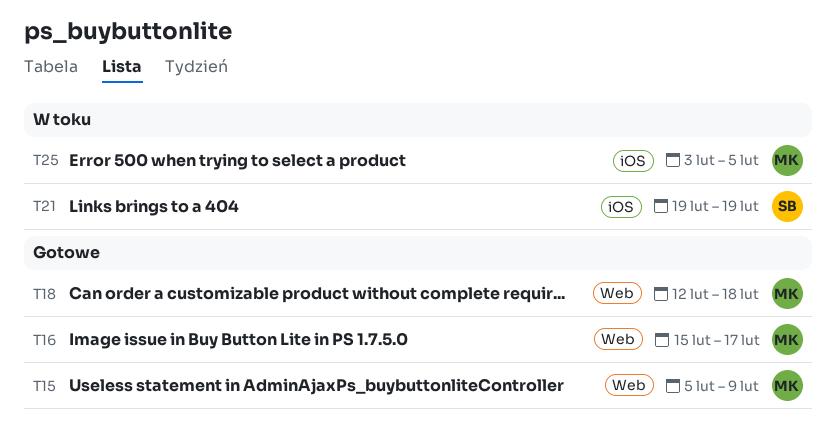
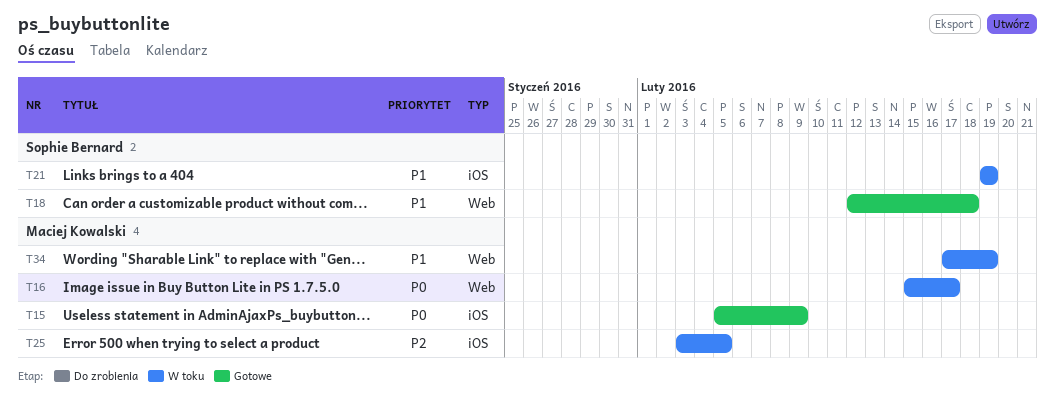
T15, label: Web -> iOS
T16, status: Gotowe -> W toku
T18, owner: Maciej Kowalski -> Sophie Bernard
T34: none -> present

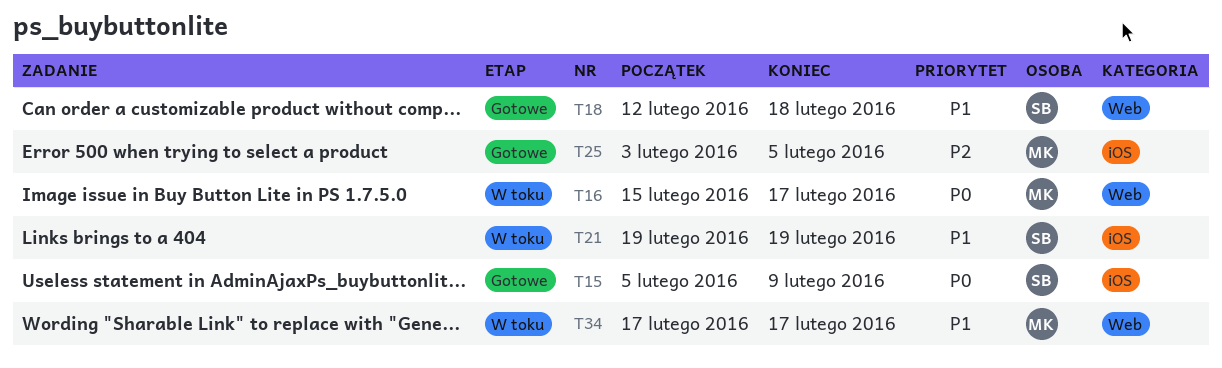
T15, owner: Maciej Kowalski -> Sophie Bernard
T25, status: W toku -> Gotowe
T34, due: Feb 19 -> Feb 17

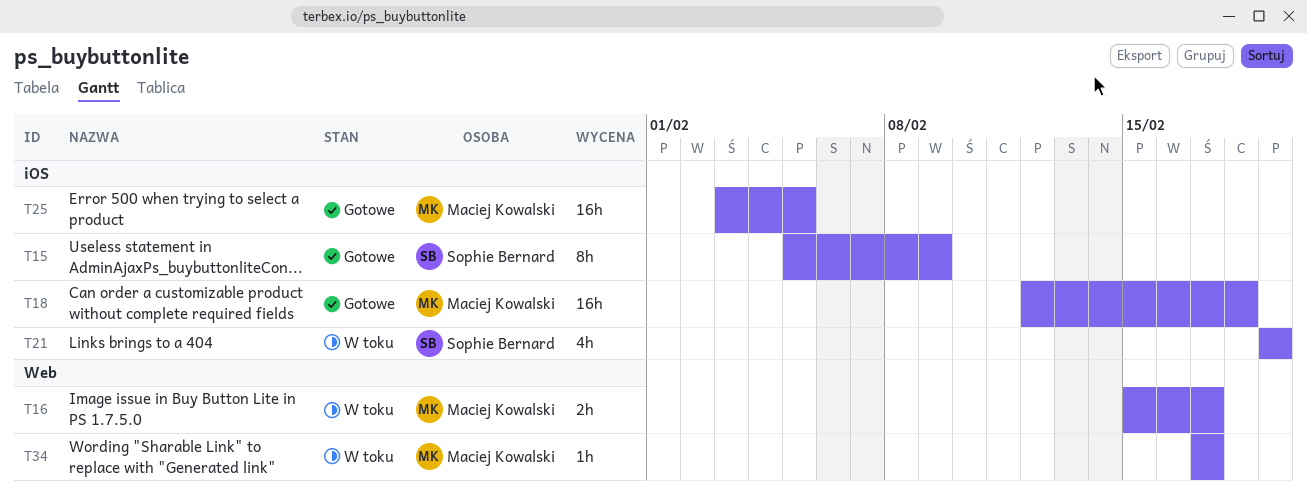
T18, owner: Sophie Bernard -> Maciej Kowalski
T18, label: Web -> iOS

